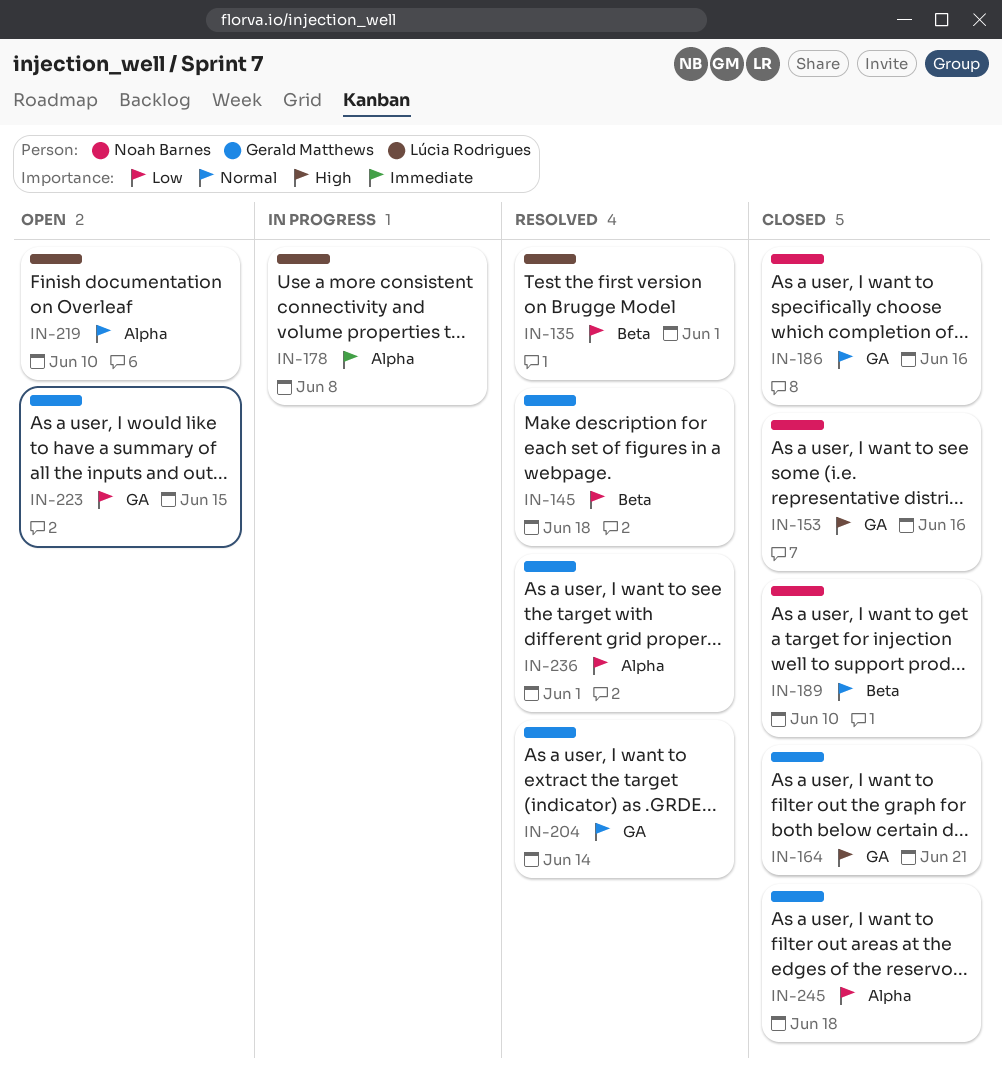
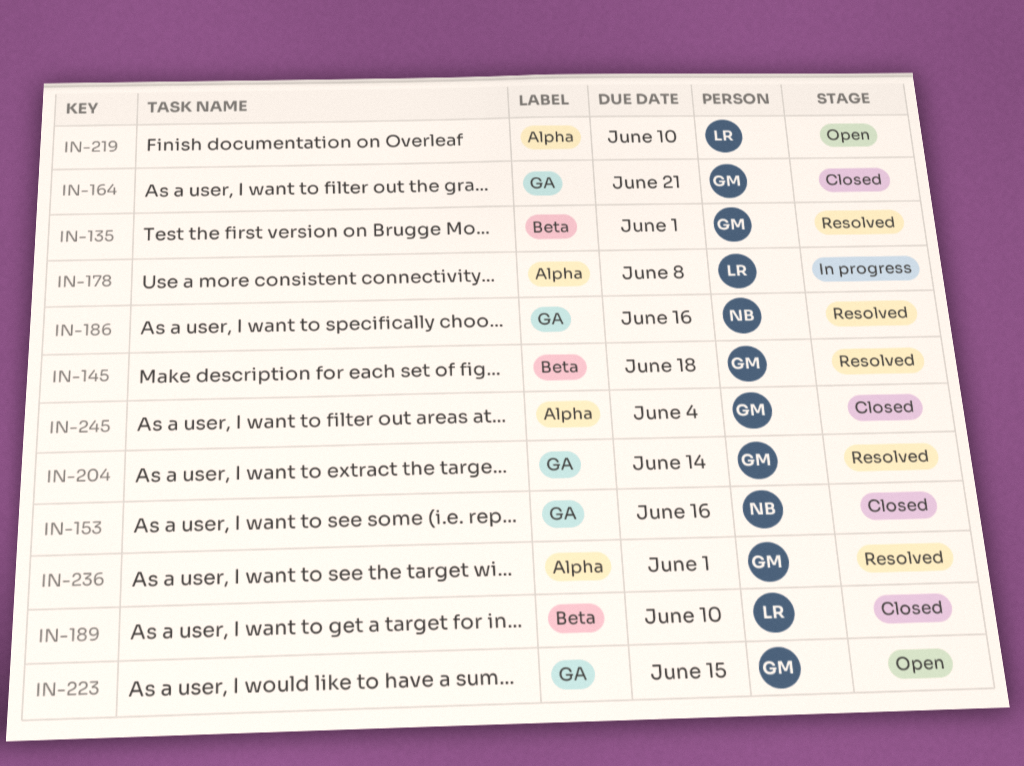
IN-135, owner: Lúcia Rodrigues -> Gerald Matthews
IN-186, status: Closed -> Resolved
IN-189, owner: Noah Barnes -> Lúcia Rodrigues
IN-245, due: Jun 18 -> Jun 4

